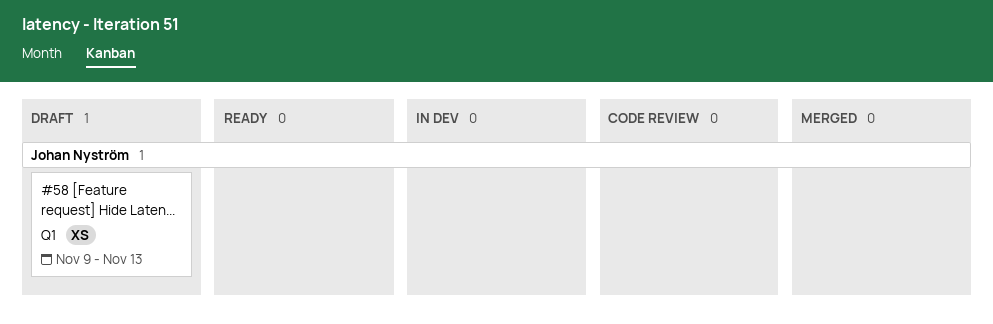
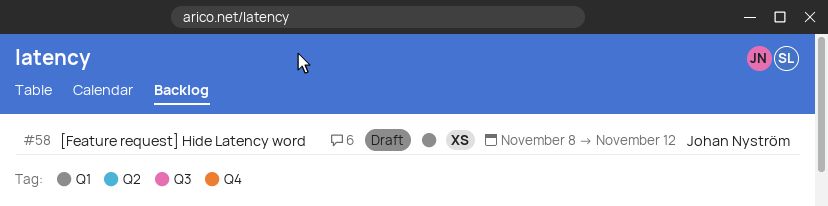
#58, start: Nov 9 -> Nov 8
#58, due: Nov 13 -> Nov 12

